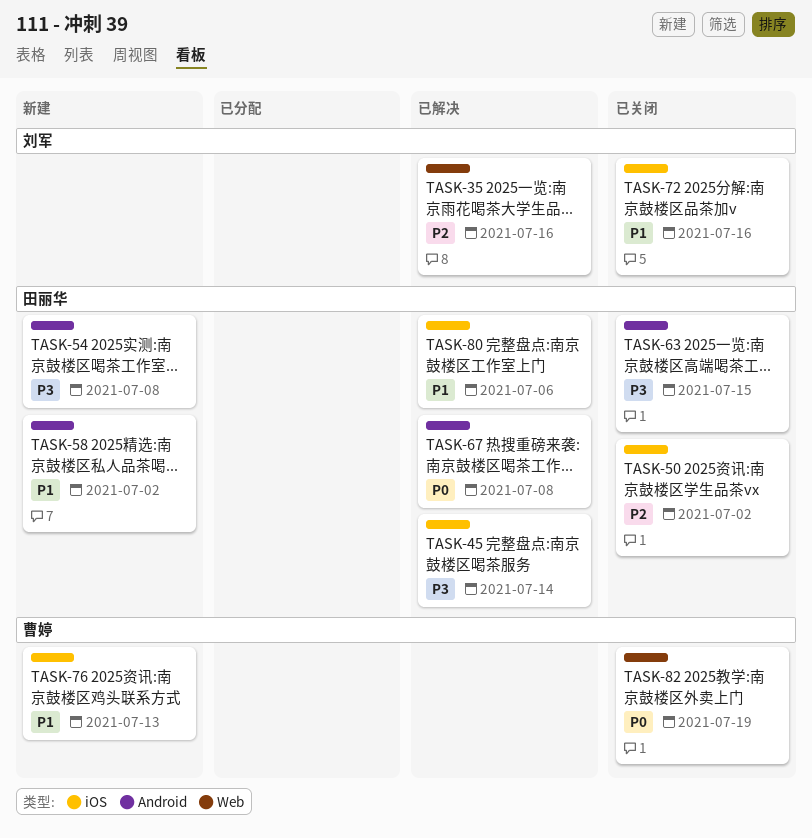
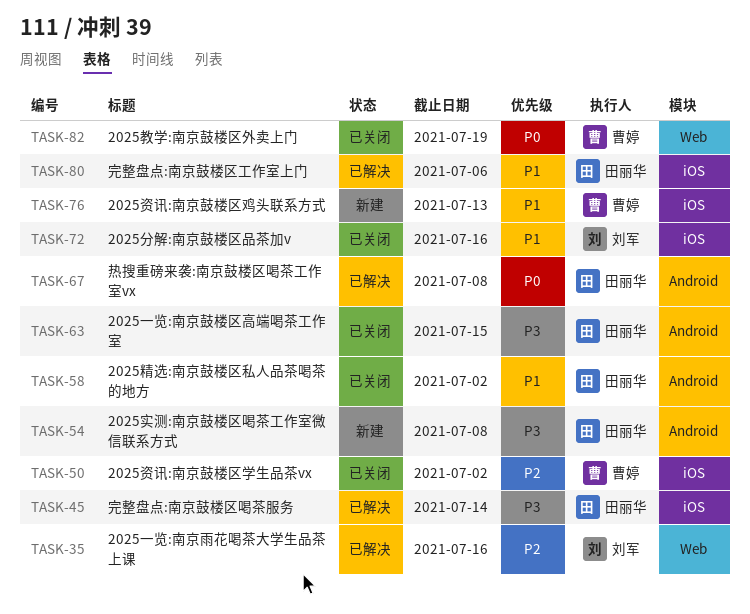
TASK-50, owner: 田丽华 -> 曹婷
TASK-58, status: 新建 -> 已关闭

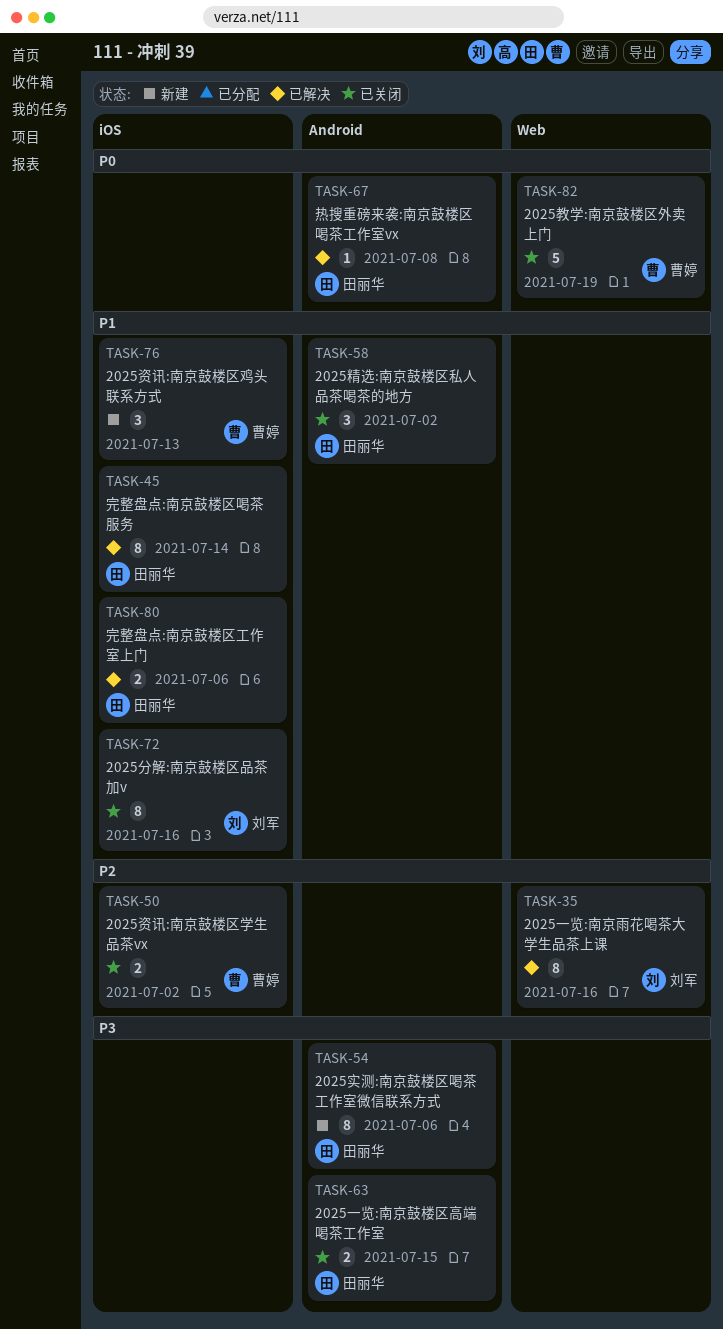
TASK-45, priority: P3 -> P1
TASK-54, due: Jul 8 -> Jul 6

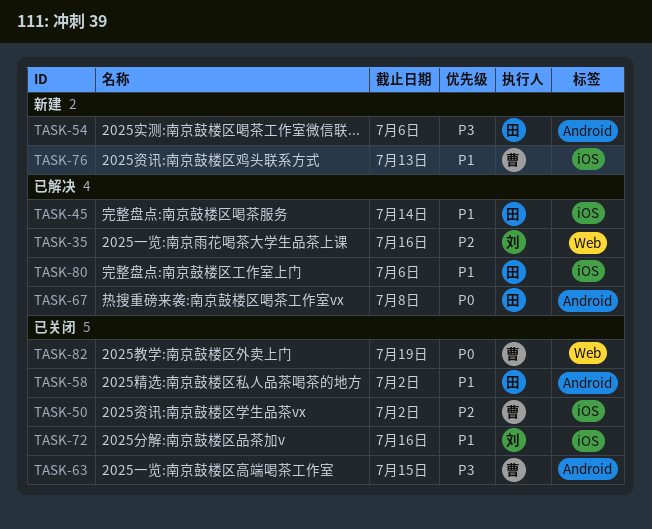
TASK-63, owner: 田丽华 -> 曹婷

